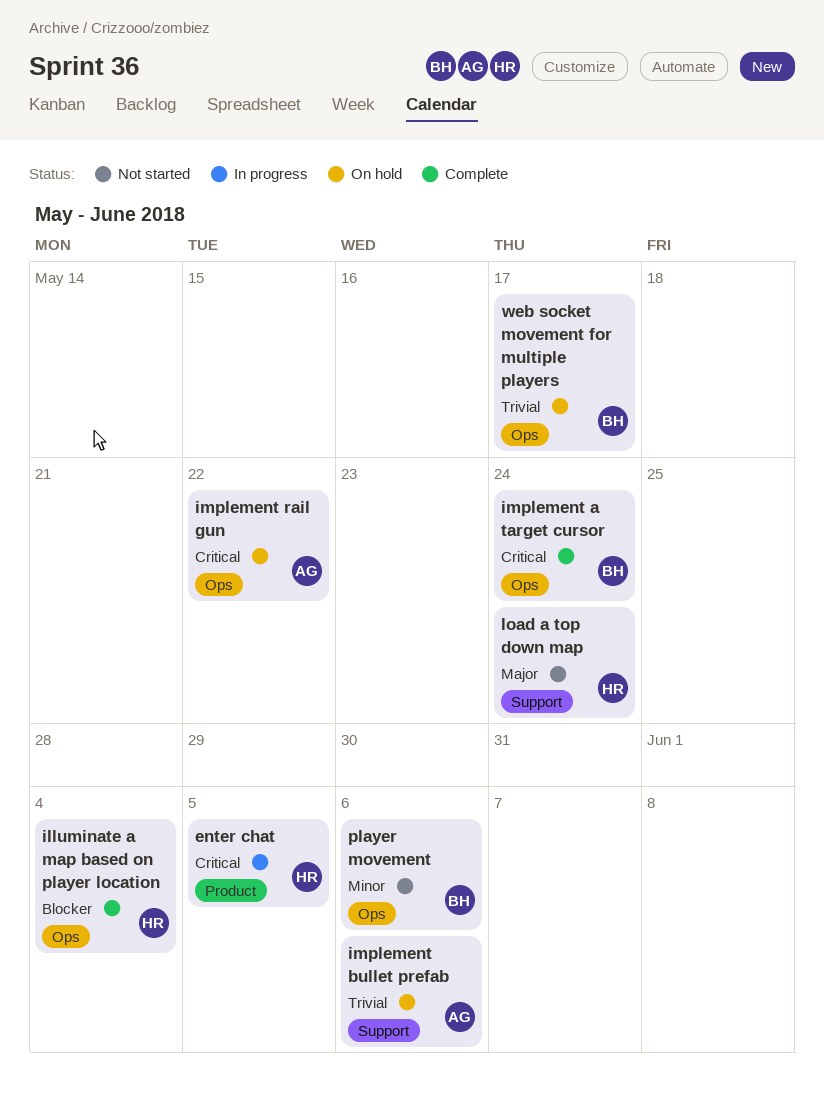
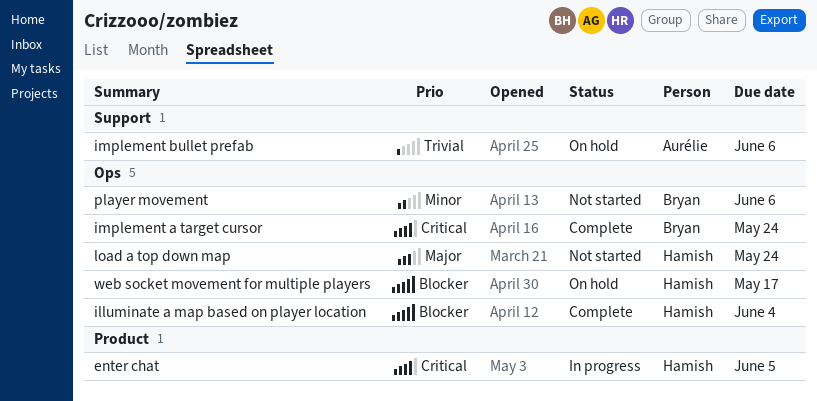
implement rail gun: present -> none
load a top down map, label: Support -> Ops
web socket movement for multiple players, owner: Bryan -> Hamish
web socket movement for multiple players, priority: Trivial -> Blocker

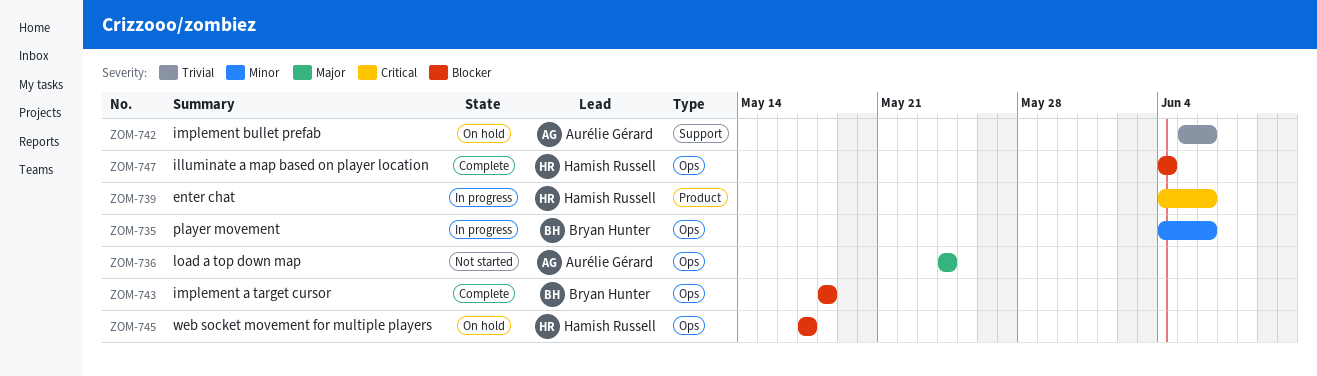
enter chat, due: Jun 5 -> Jun 6
implement a target cursor, priority: Critical -> Blocker
implement a target cursor, due: May 24 -> May 18
load a top down map, owner: Hamish Russell -> Aurélie Gérard
player movement, status: Not started -> In progress

